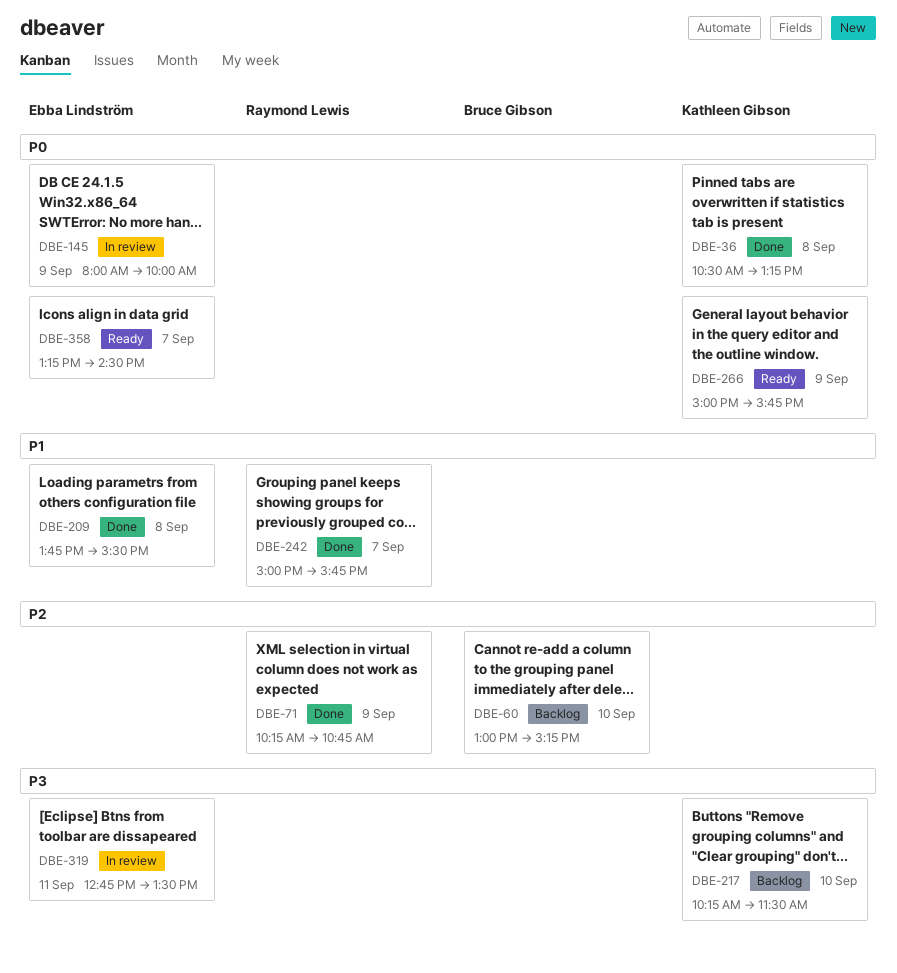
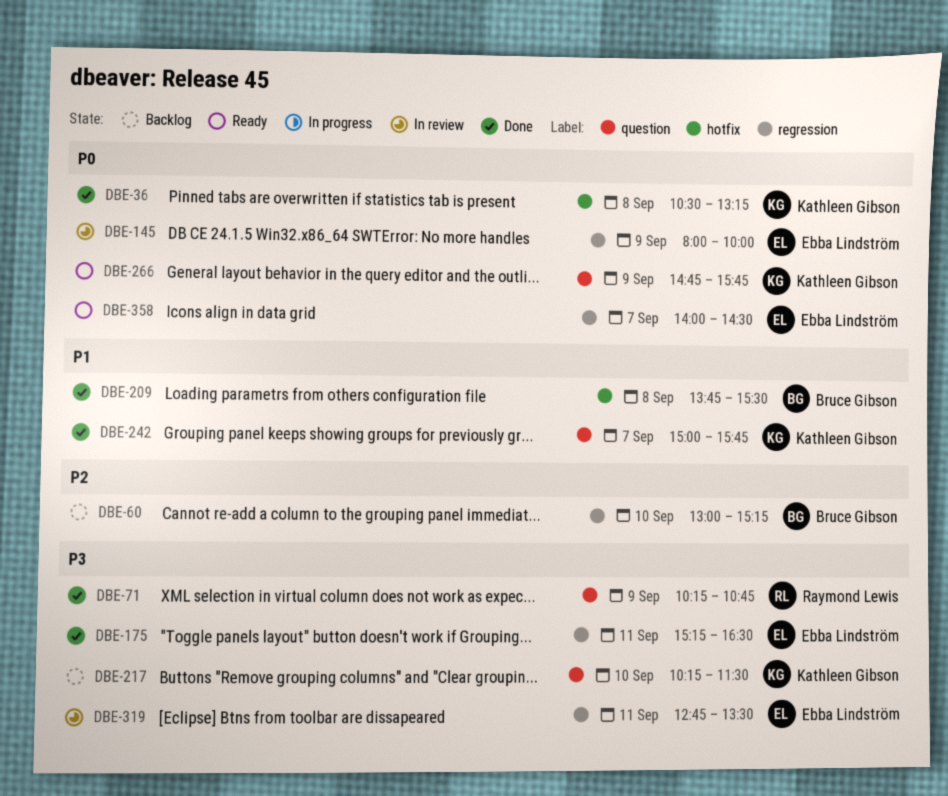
DBE-71, priority: P2 -> P3
DBE-175: none -> present
DBE-209, owner: Ebba Lindström -> Bruce Gibson
DBE-242, owner: Raymond Lewis -> Kathleen Gibson
DBE-266, begins: 15:00 -> 14:45
DBE-358, begins: 13:15 -> 14:00

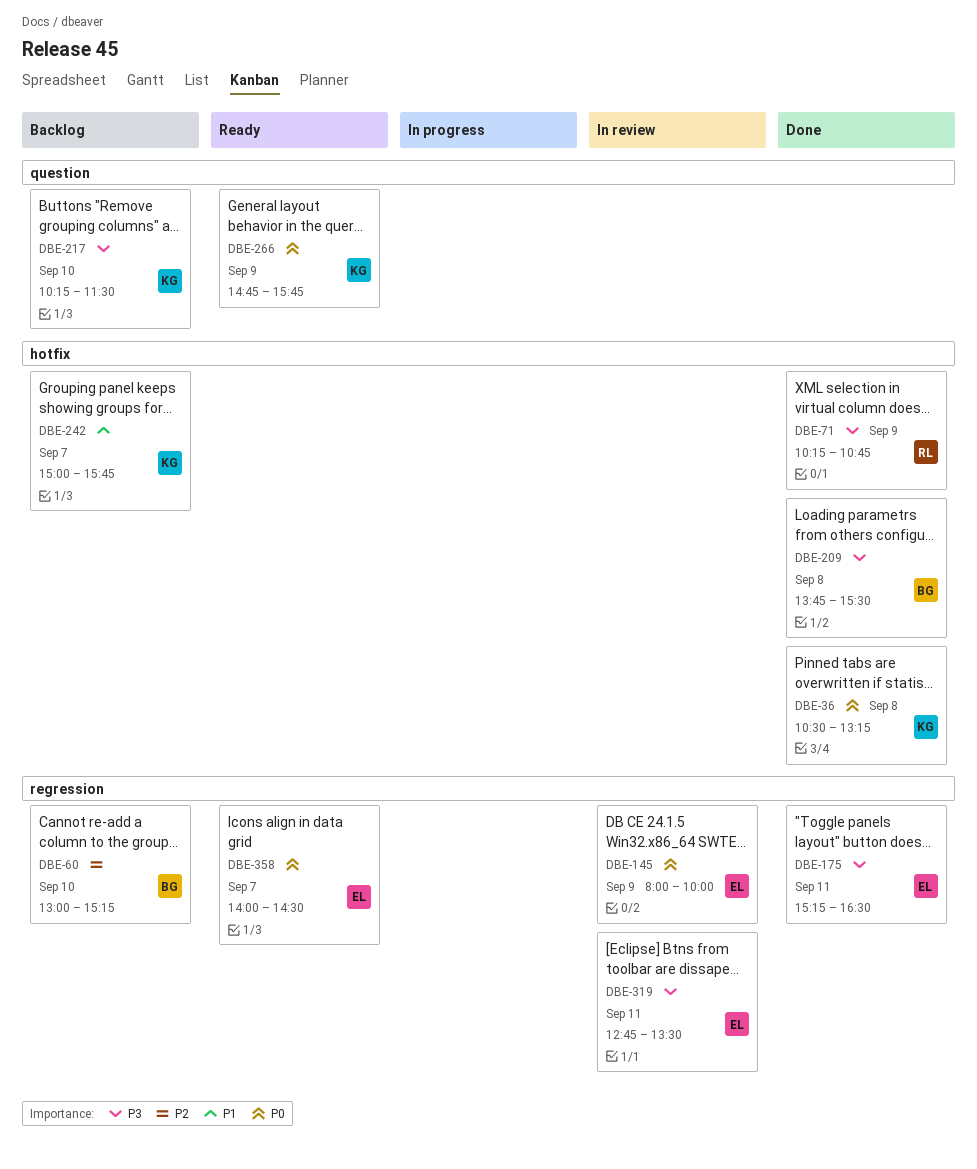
DBE-71, label: question -> hotfix
DBE-209, priority: P1 -> P3
DBE-242, status: Done -> Backlog
DBE-242, label: question -> hotfix

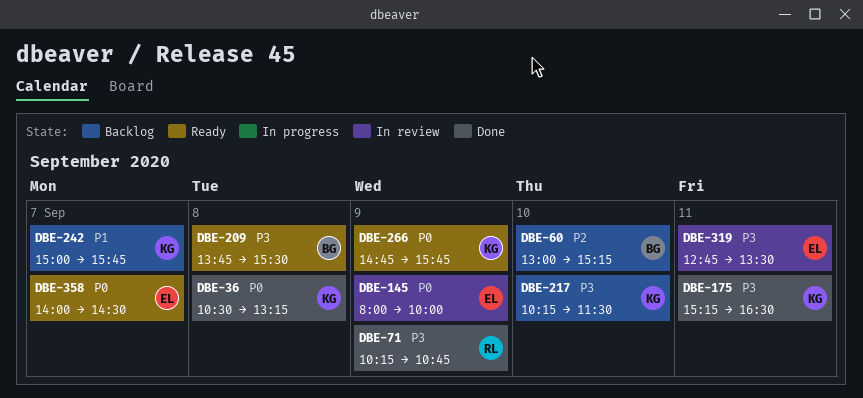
DBE-175, owner: EL -> KG
DBE-209, status: Done -> Ready

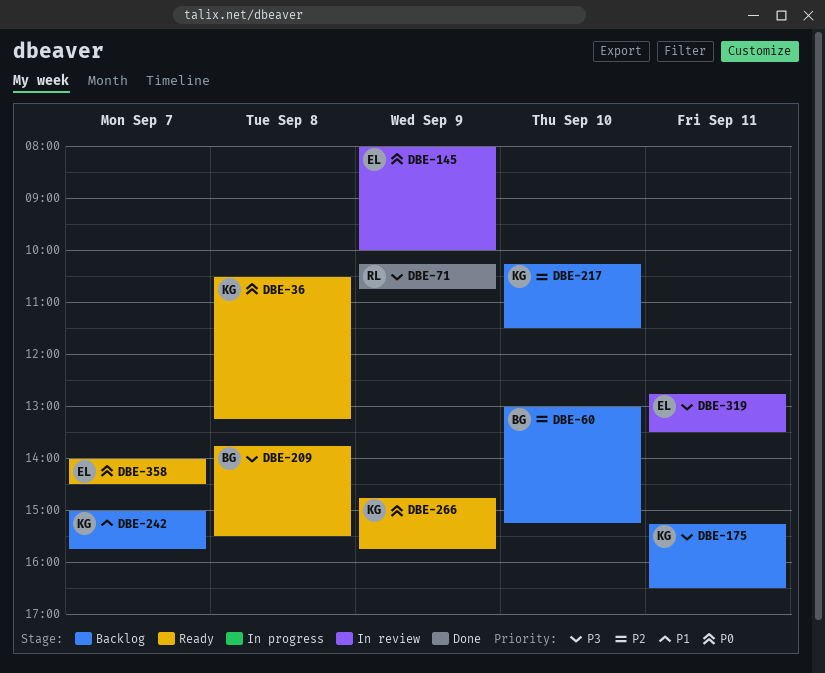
DBE-36, status: Done -> Ready
DBE-175, status: Done -> Backlog
DBE-217, priority: P3 -> P2

